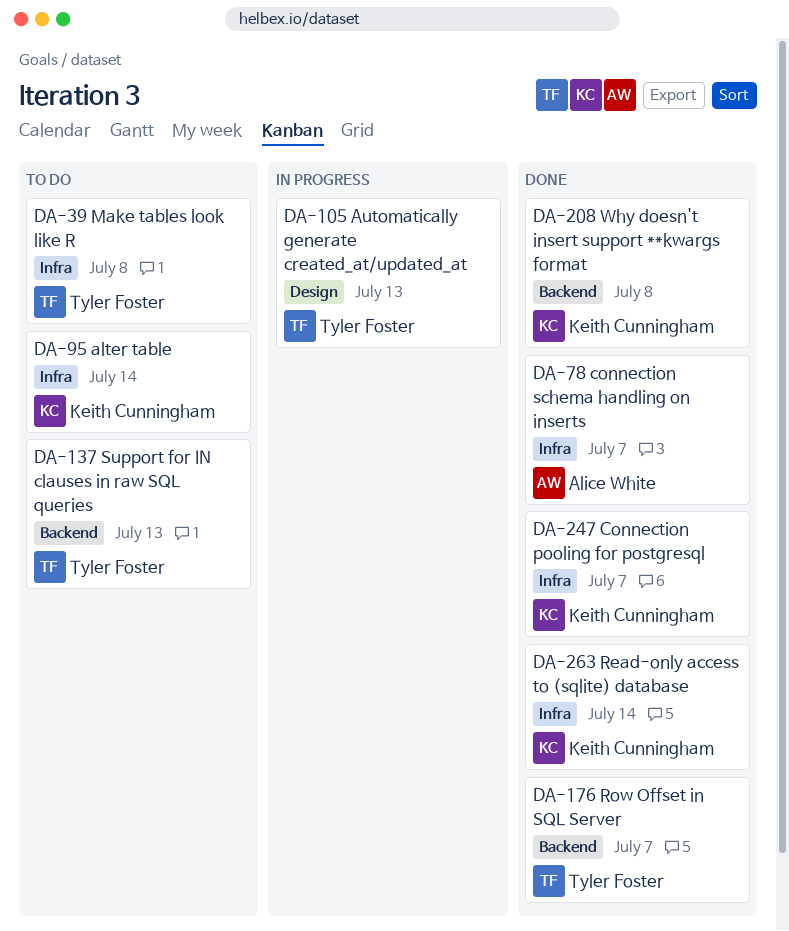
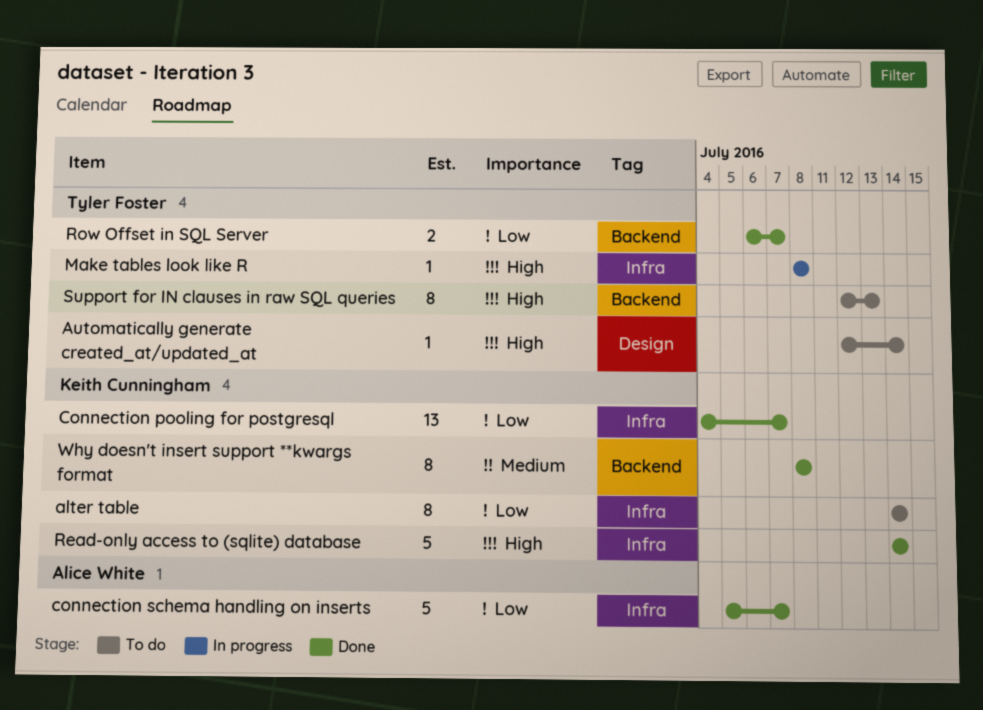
Automatically generate created_at/updated_at, status: In progress -> To do
Automatically generate created_at/updated_at, due: Jul 13 -> Jul 14
Make tables look like R, status: To do -> In progress

